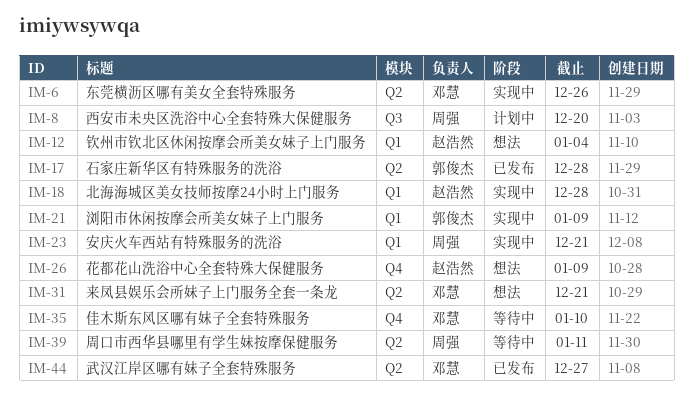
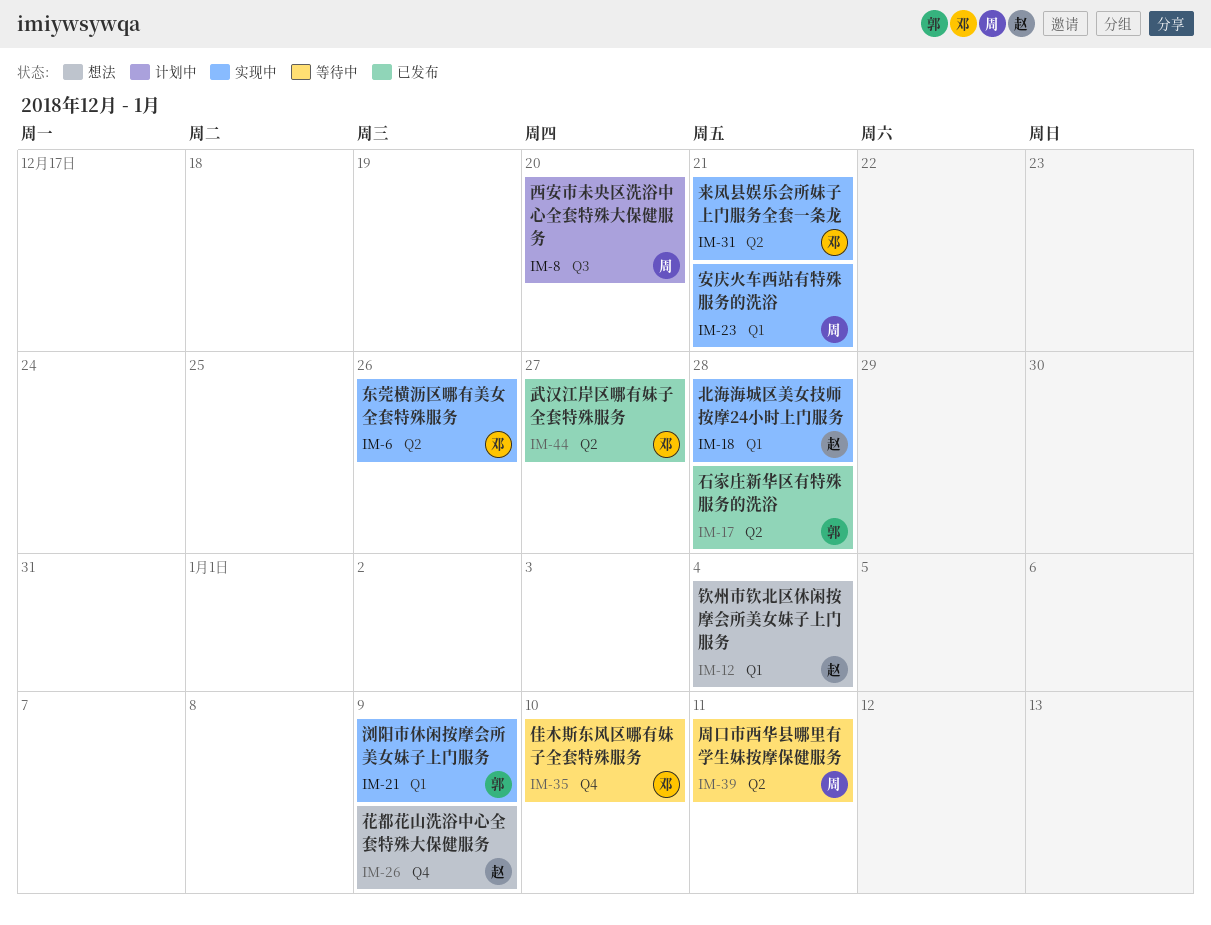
IM-31, status: 想法 -> 实现中

